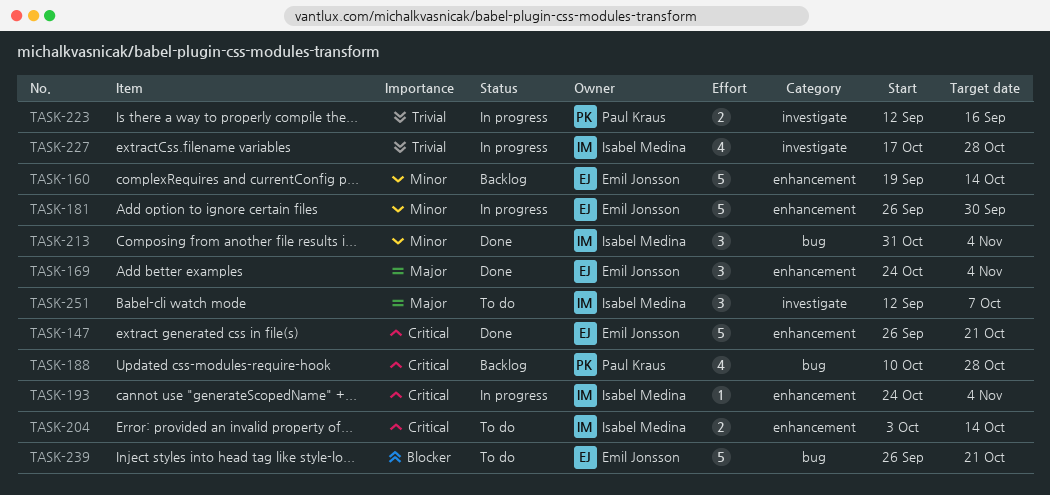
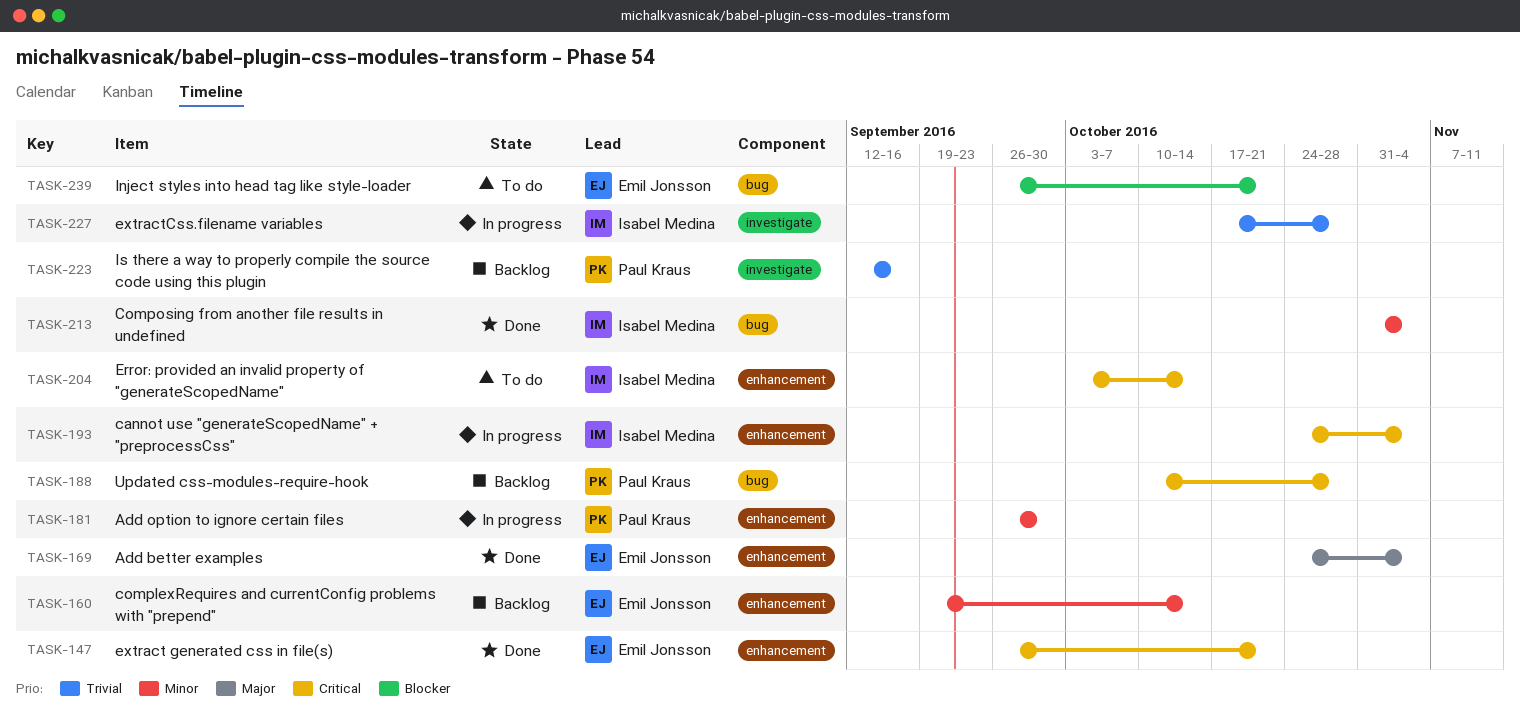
TASK-181, owner: Emil Jonsson -> Paul Kraus
TASK-223, status: In progress -> Backlog
TASK-251: present -> none

